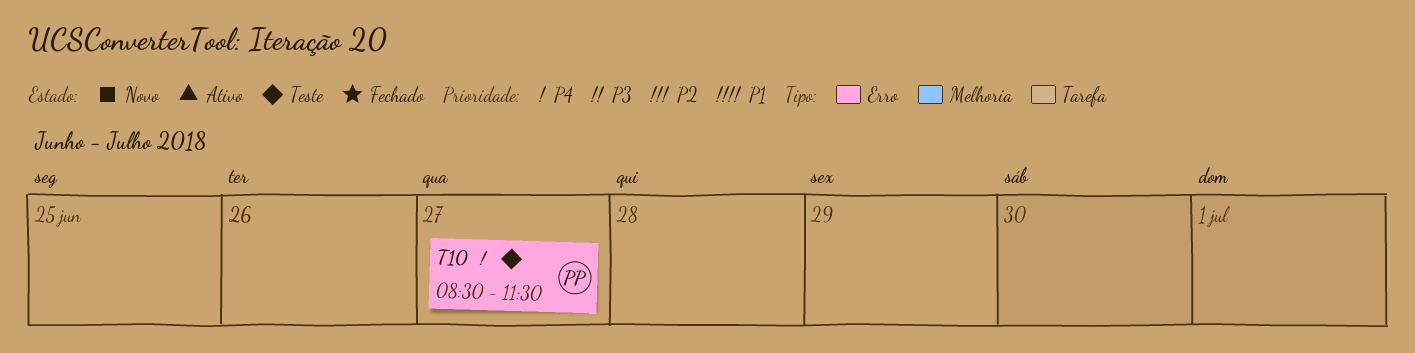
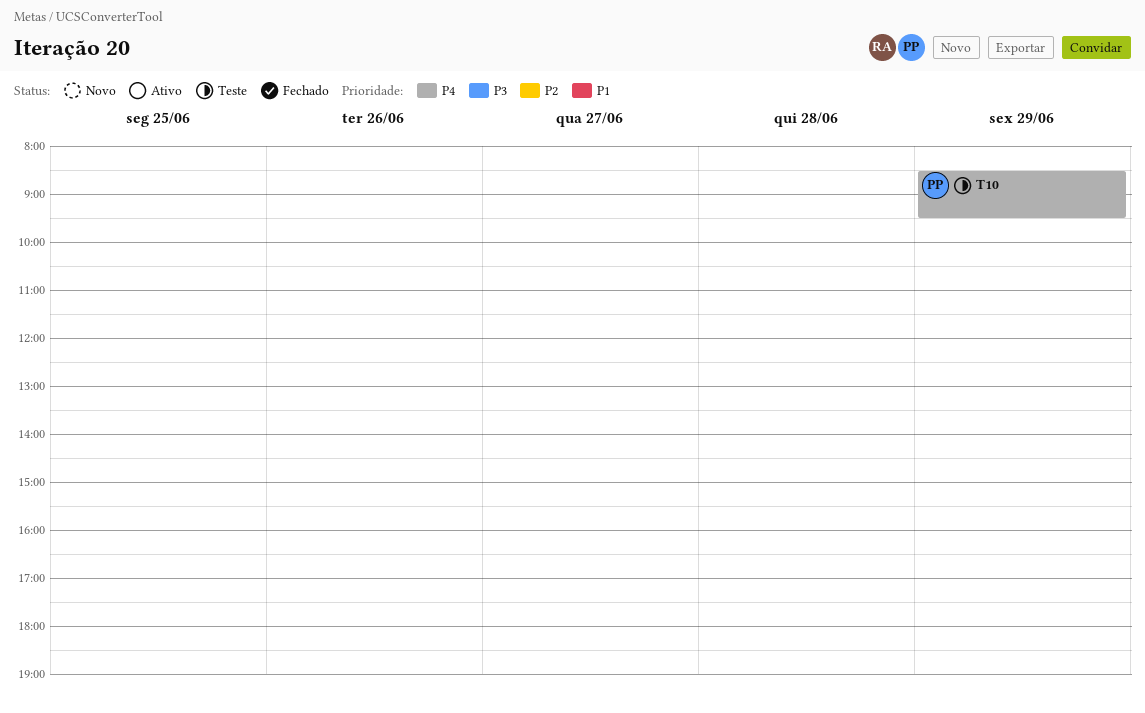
T10, day: Jun 27 -> Jun 29
T10, ends: 11:30 -> 09:30

